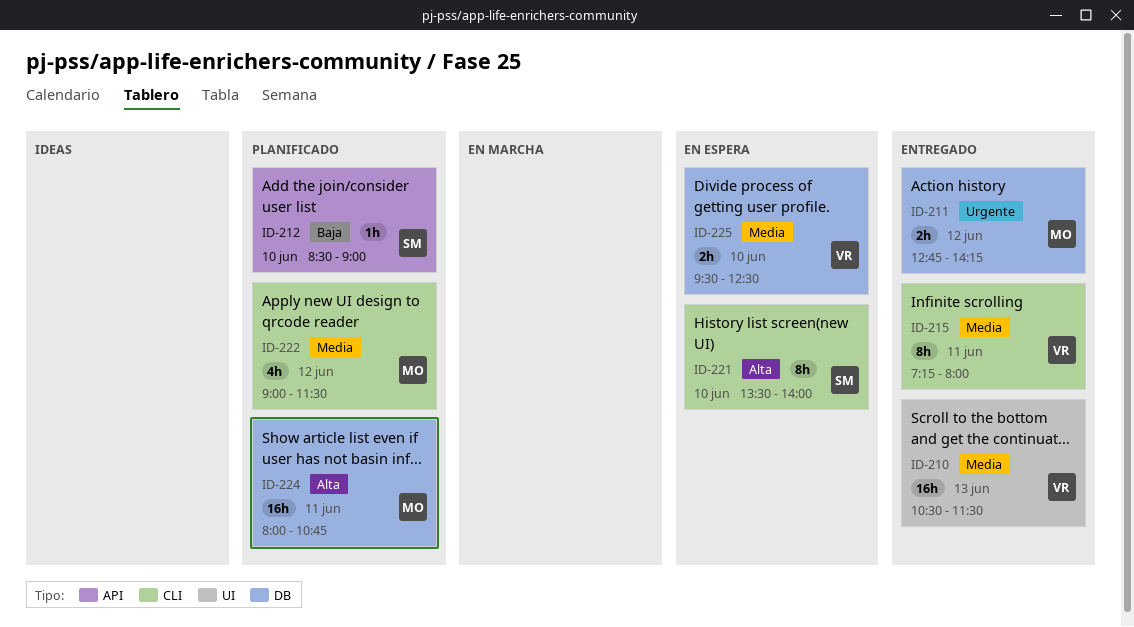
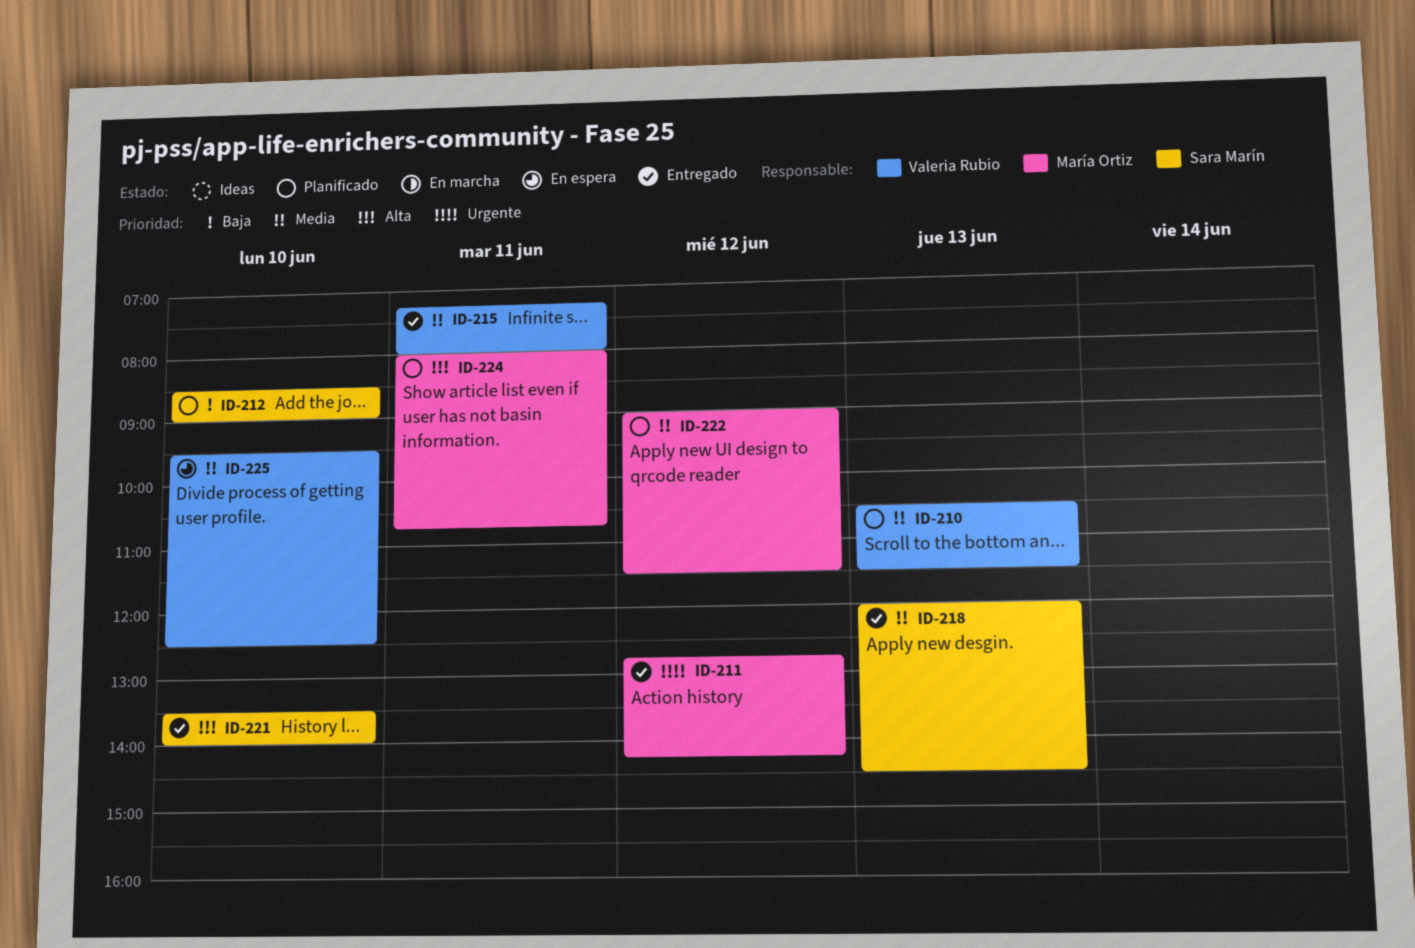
ID-210, status: Entregado -> Planificado
ID-218: none -> present
ID-221, status: En espera -> Entregado

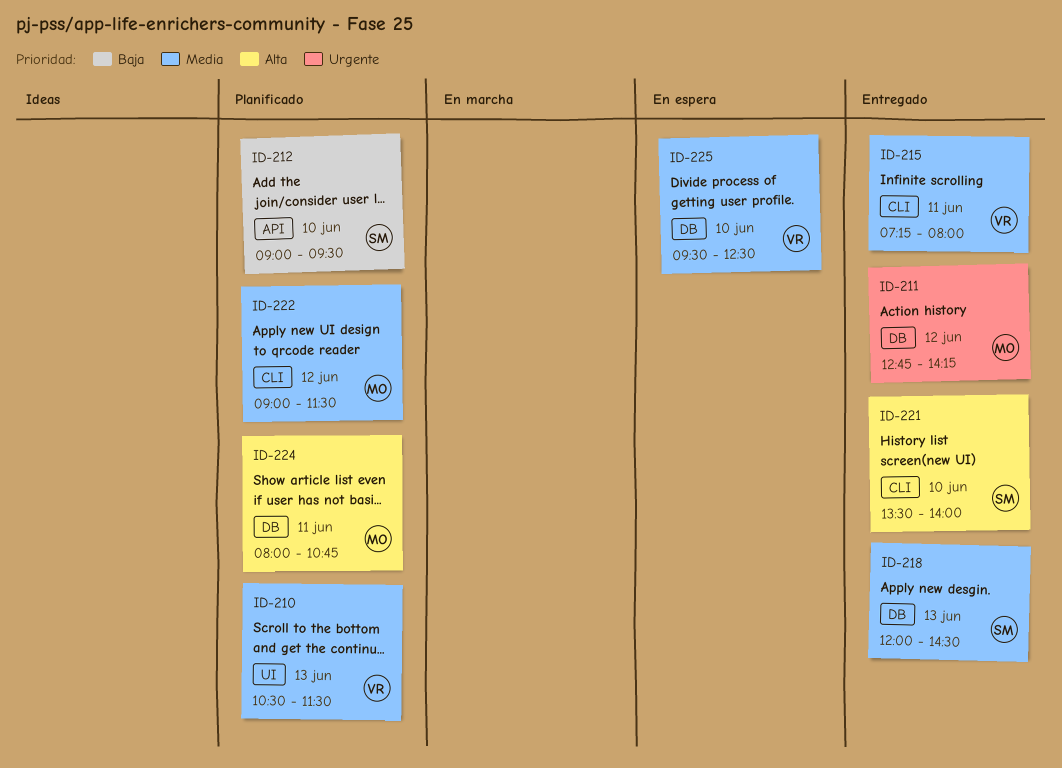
ID-212, begins: 08:30 -> 09:00
ID-212, ends: 09:00 -> 09:30

